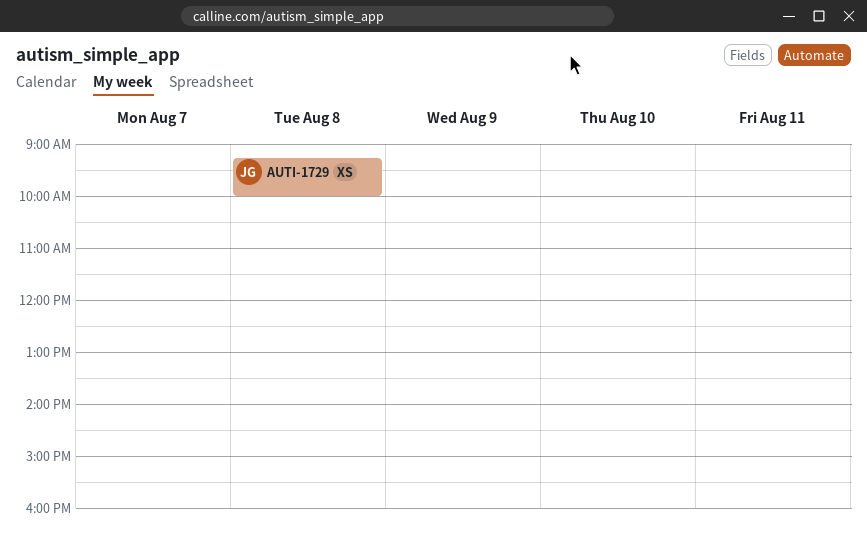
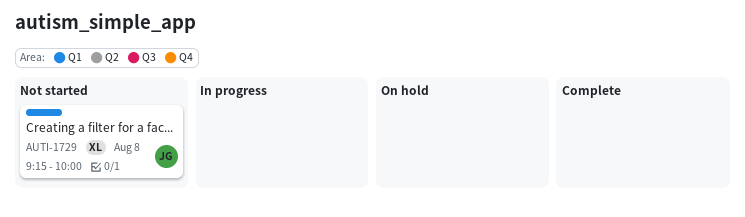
AUTI-1729, estimate: XS -> XL

